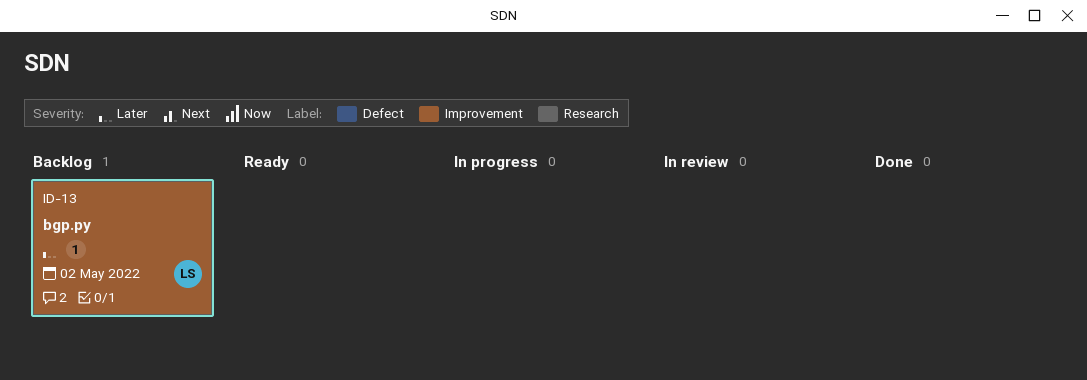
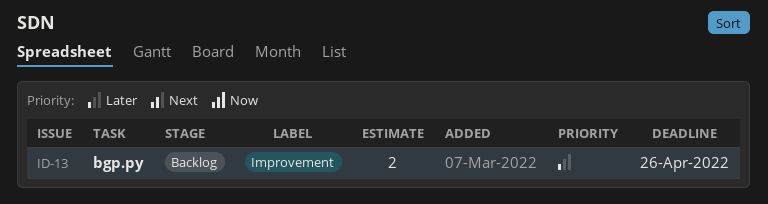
ID-13, estimate: 1 -> 2
ID-13, due: May 2 -> Apr 26

